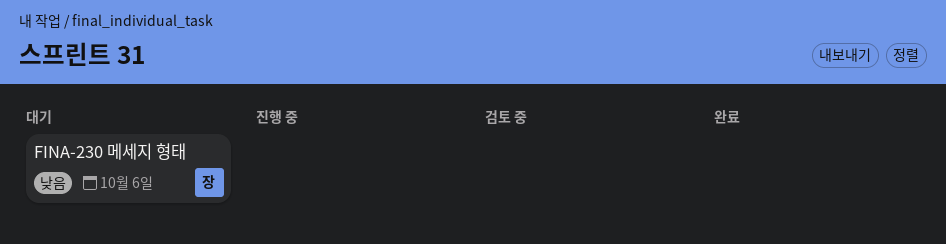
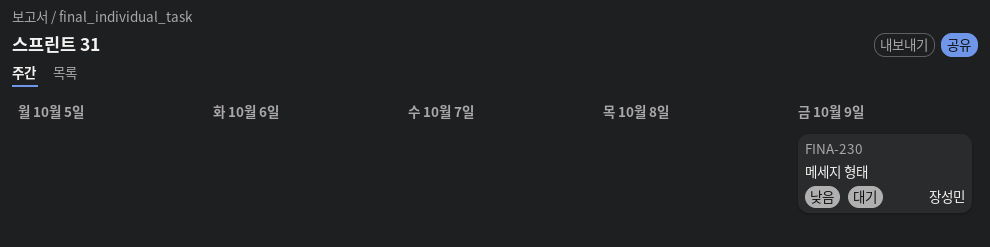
FINA-230, due: Oct 6 -> Oct 9

